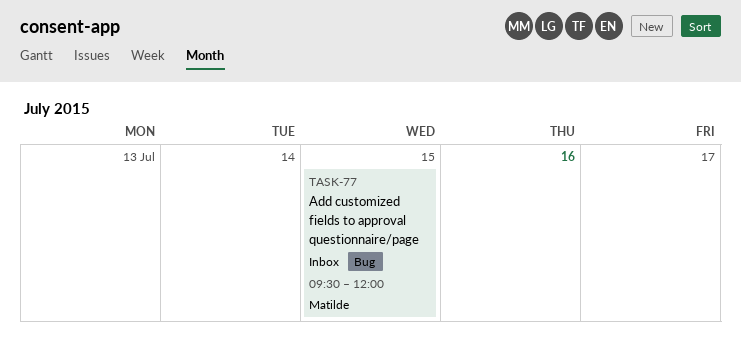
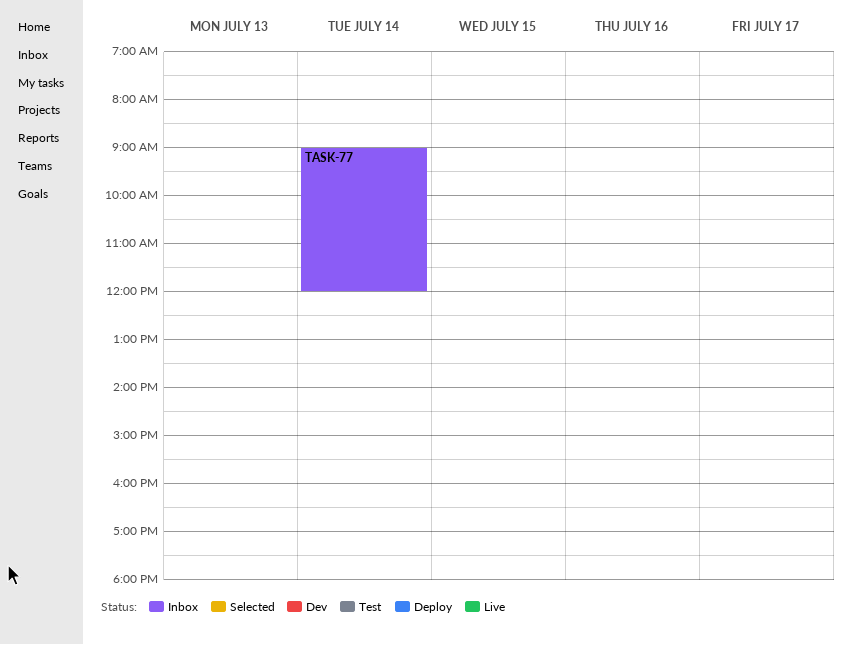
TASK-77, day: Jul 15 -> Jul 14
TASK-77, begins: 09:30 -> 09:00

